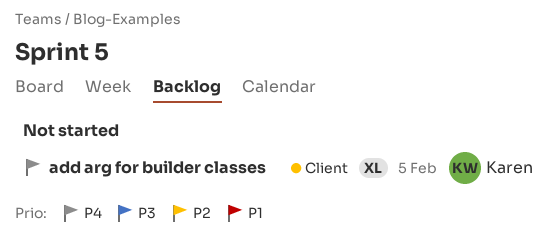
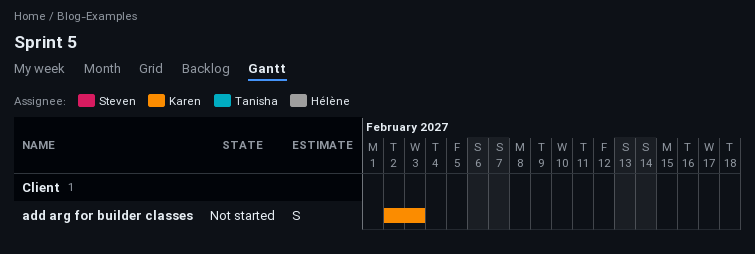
add arg for builder classes, estimate: XL -> S
add arg for builder classes, due: Feb 5 -> Feb 3

